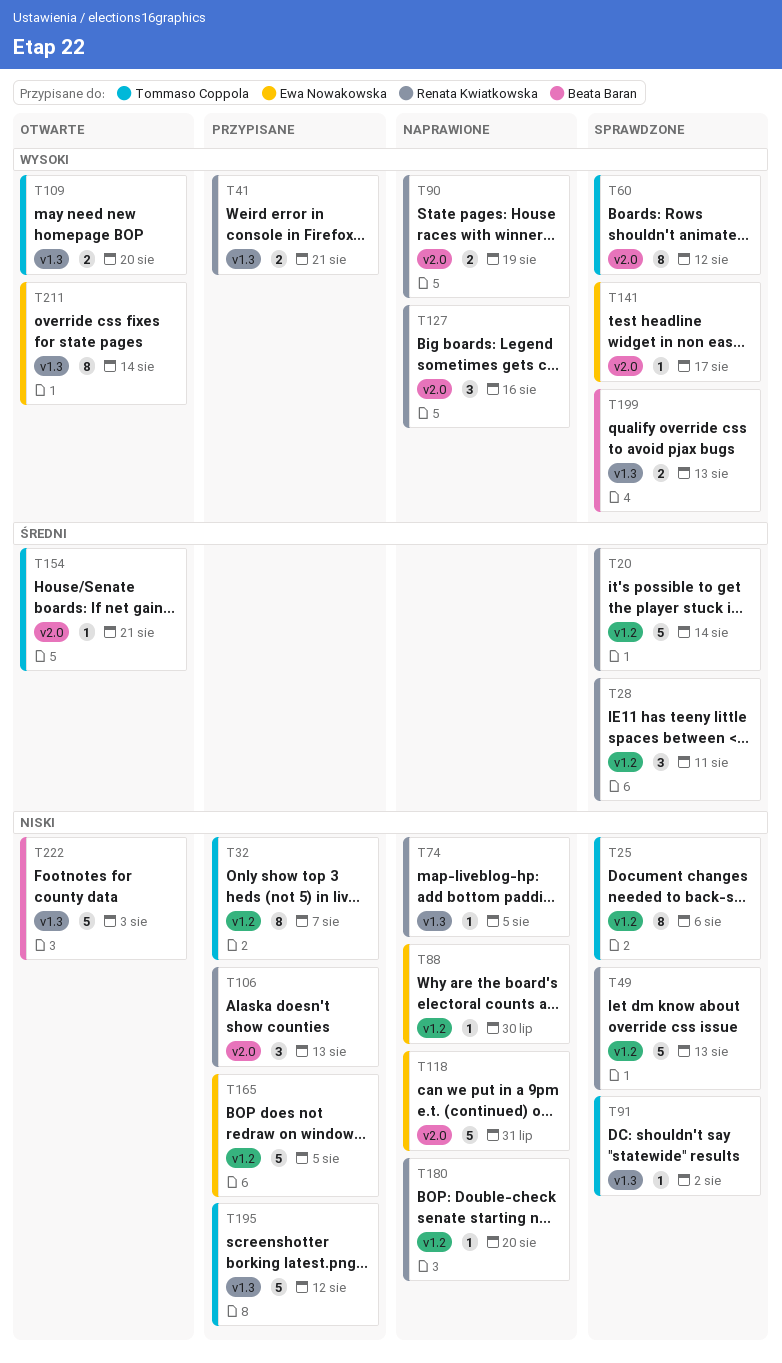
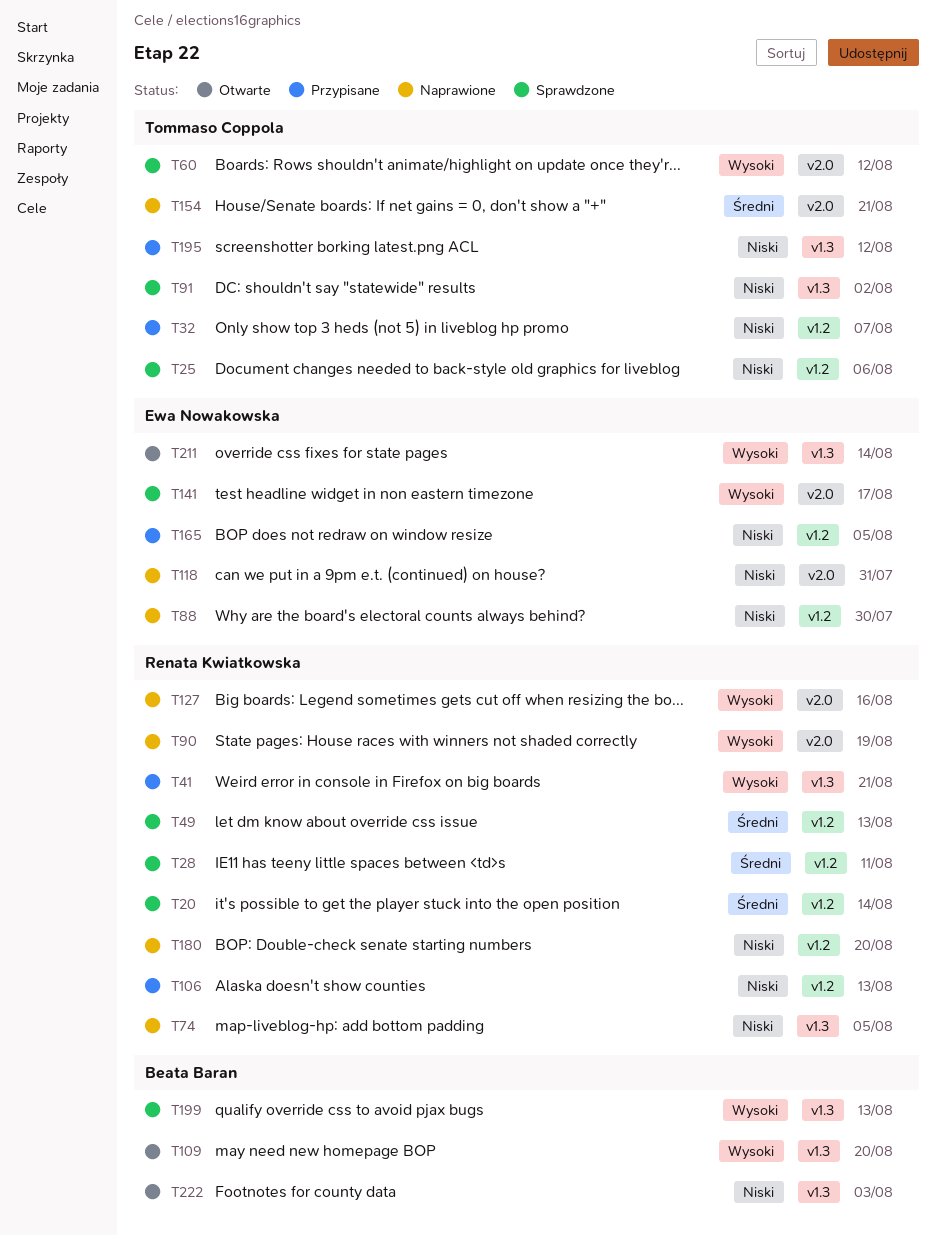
T49, priority: Niski -> Średni
T106, label: v2.0 -> v1.2
T109, owner: Tommaso Coppola -> Beata Baran
T154, status: Otwarte -> Naprawione

